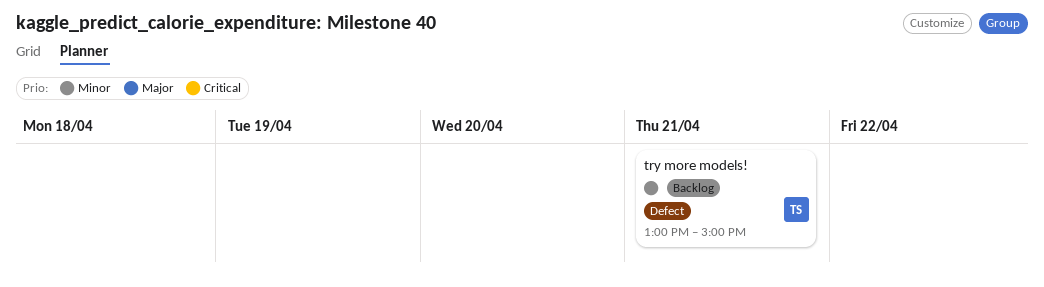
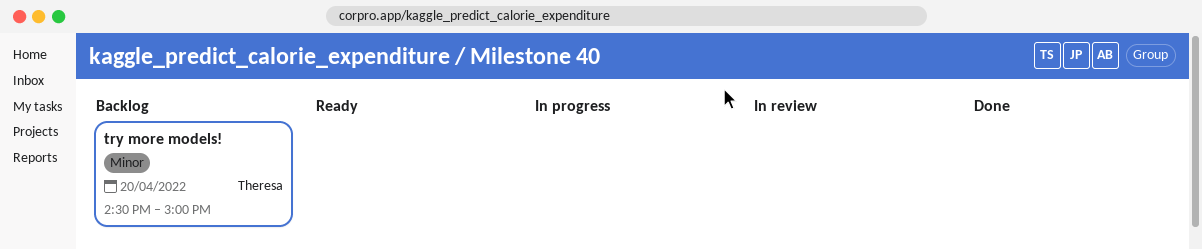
try more models!, day: Apr 21 -> Apr 20
try more models!, begins: 13:00 -> 14:30

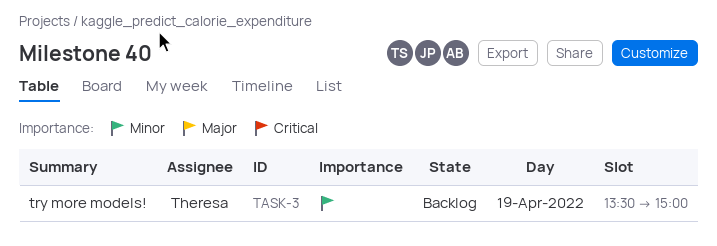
try more models!, day: Apr 20 -> Apr 19
try more models!, begins: 14:30 -> 13:30

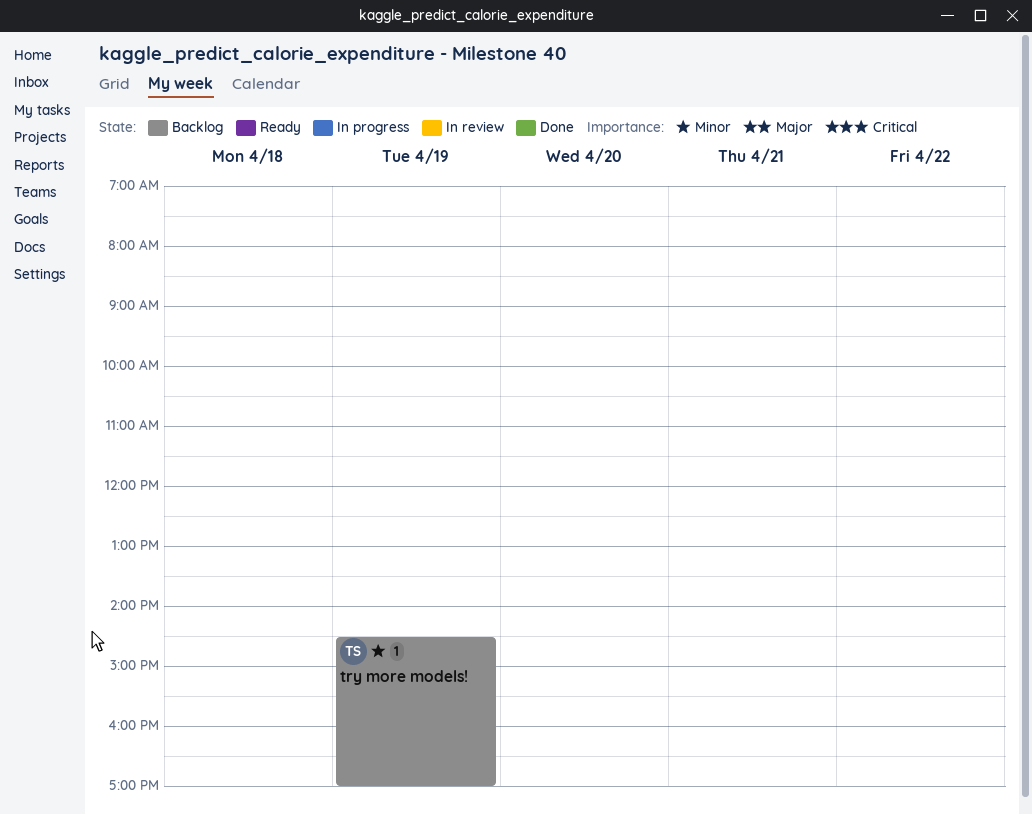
try more models!, begins: 13:30 -> 14:30
try more models!, ends: 15:00 -> 17:00

